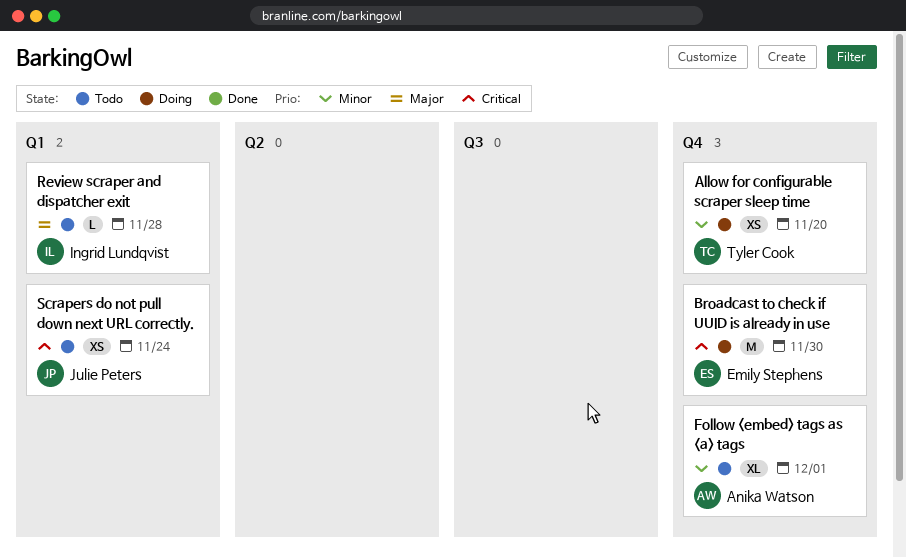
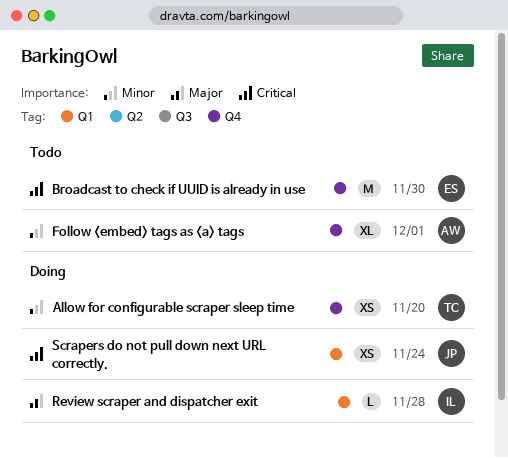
Broadcast to check if UUID is already in use, status: Doing -> Todo
Review scraper and dispatcher exit, status: Todo -> Doing
Scrapers do not pull down next URL correctly., status: Todo -> Doing

